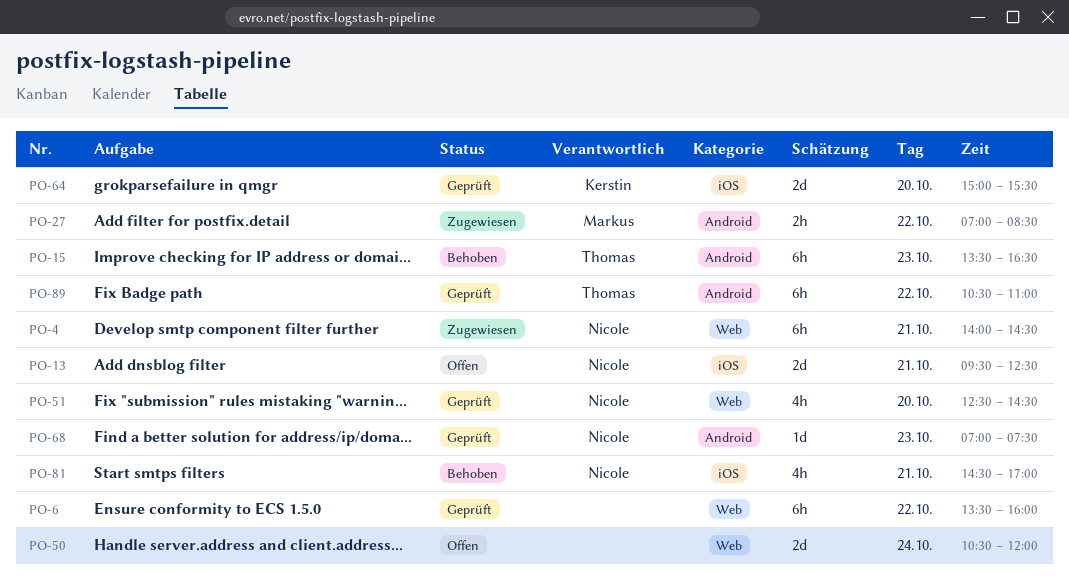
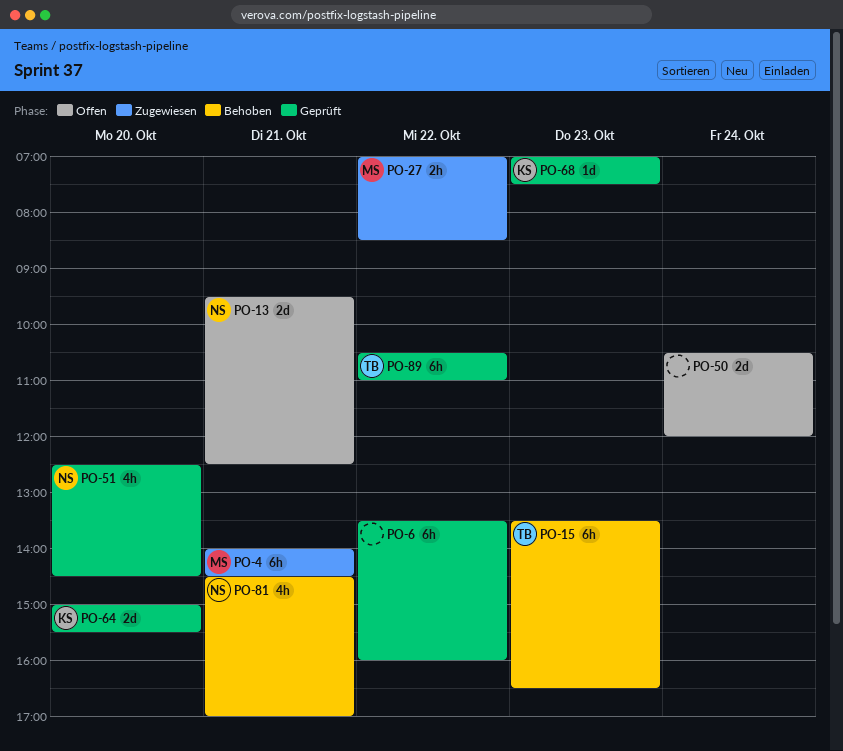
PO-4, owner: Nicole -> Markus
PO-68, owner: Nicole -> Kerstin

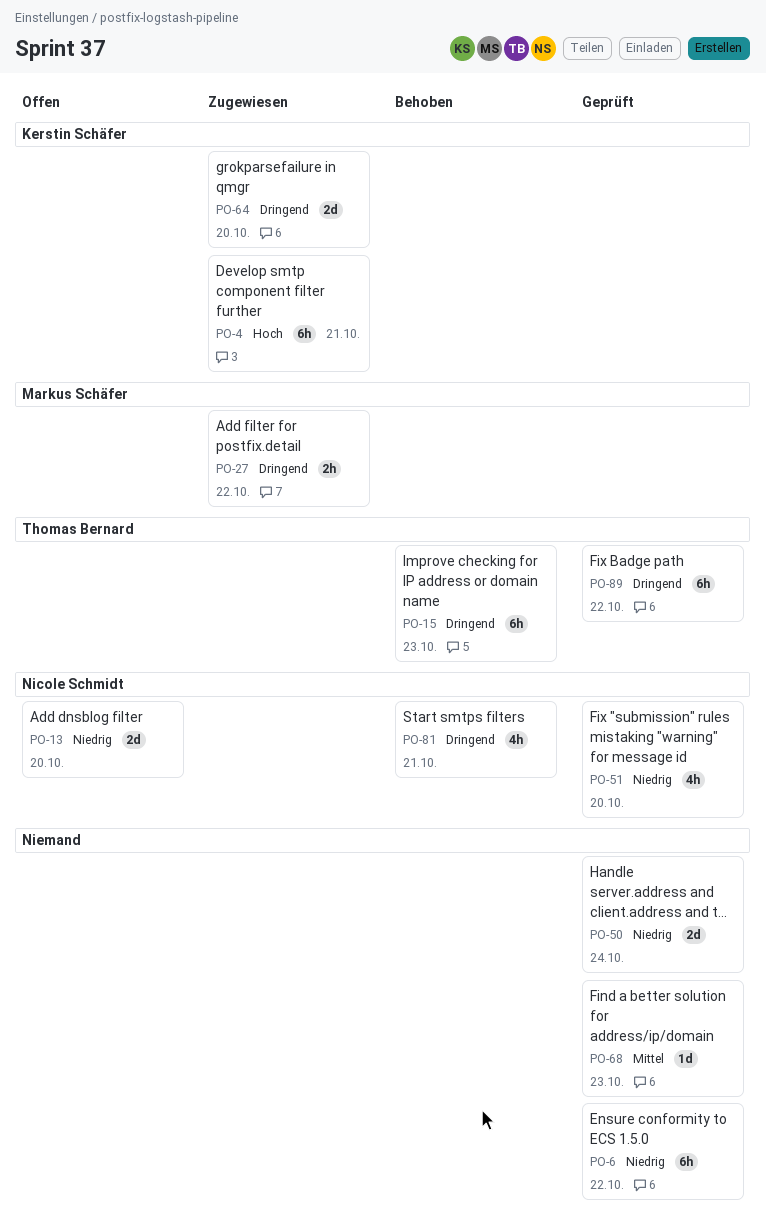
PO-4, owner: Markus Schäfer -> Kerstin Schäfer
PO-13, day: Oct 21 -> Oct 20
PO-50, status: Offen -> Geprüft
PO-64, status: Geprüft -> Zugewiesen
PO-68, owner: Kerstin Schäfer -> none

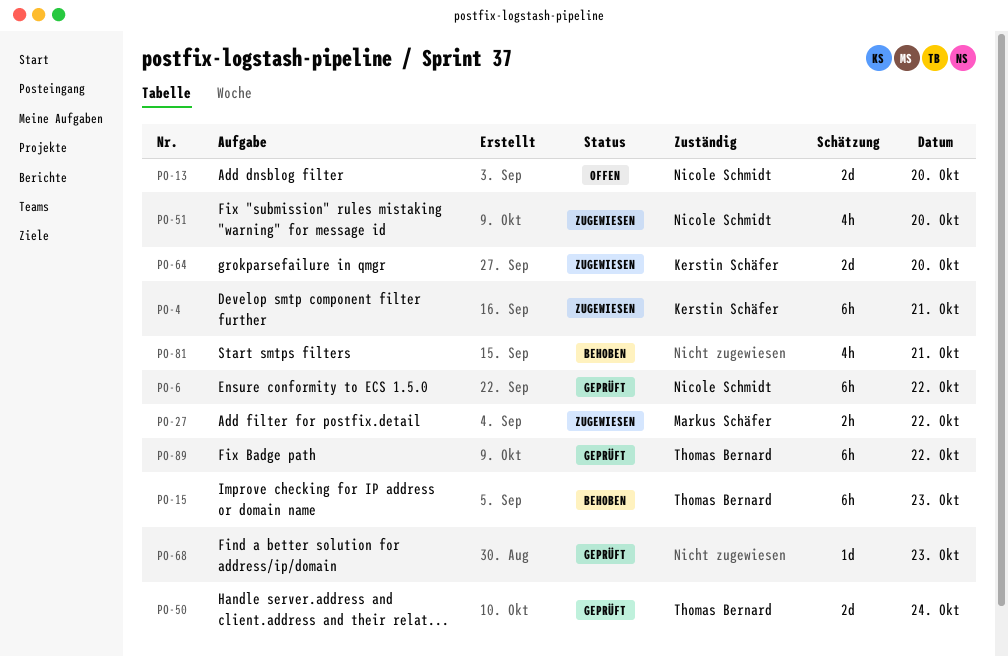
PO-6, owner: none -> Nicole Schmidt
PO-50, owner: none -> Thomas Bernard
PO-51, status: Geprüft -> Zugewiesen
PO-81, owner: Nicole Schmidt -> none

